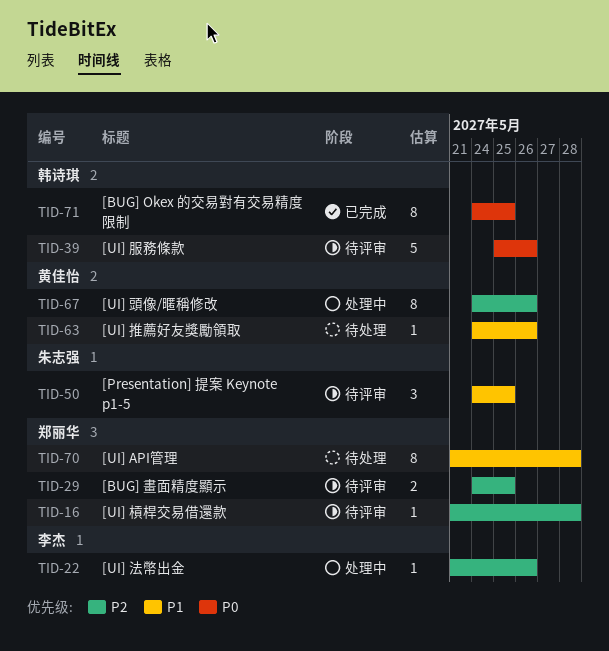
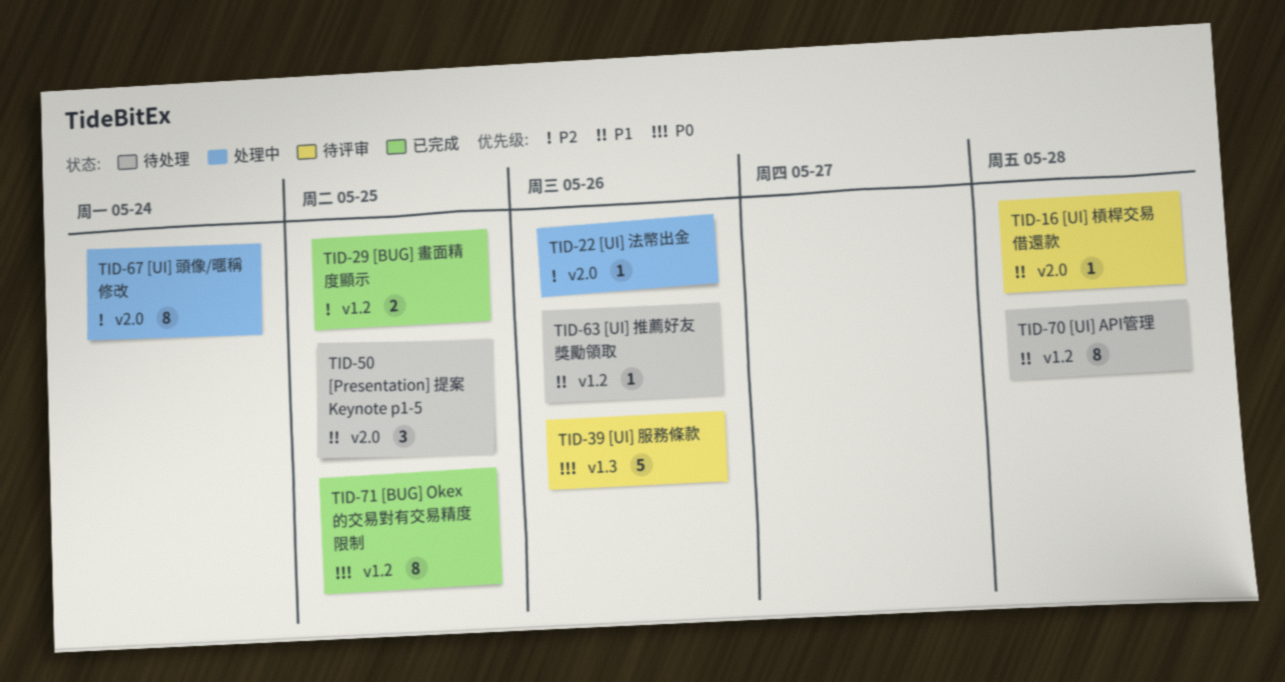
TID-16, priority: P2 -> P1
TID-29, status: 待评审 -> 已完成
TID-50, status: 待评审 -> 待处理
TID-67, due: May 26 -> May 24

